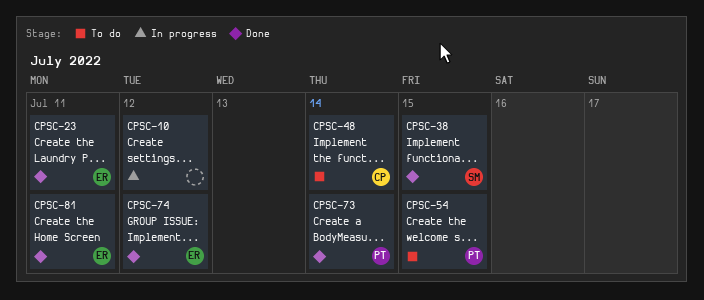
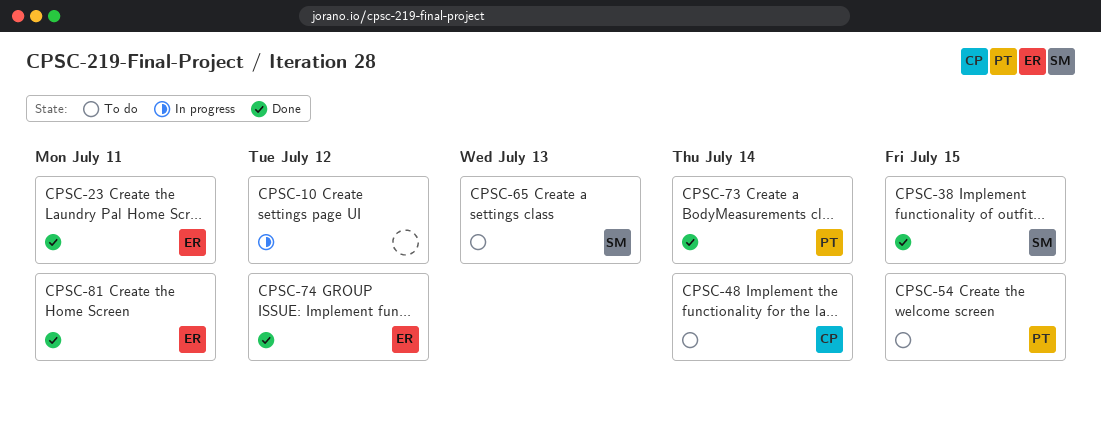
CPSC-65: none -> present

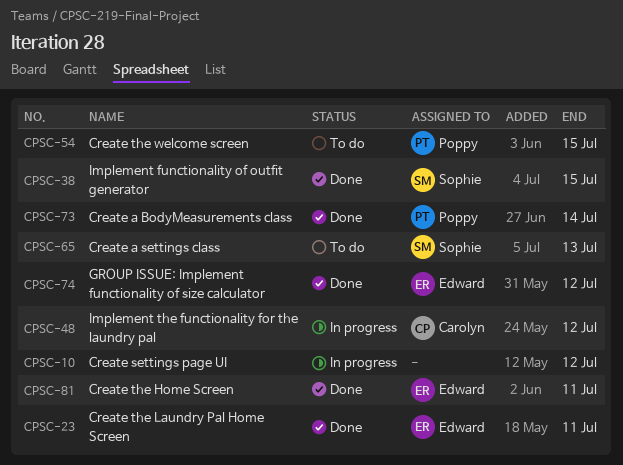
CPSC-48, status: To do -> In progress
CPSC-48, due: Jul 14 -> Jul 12

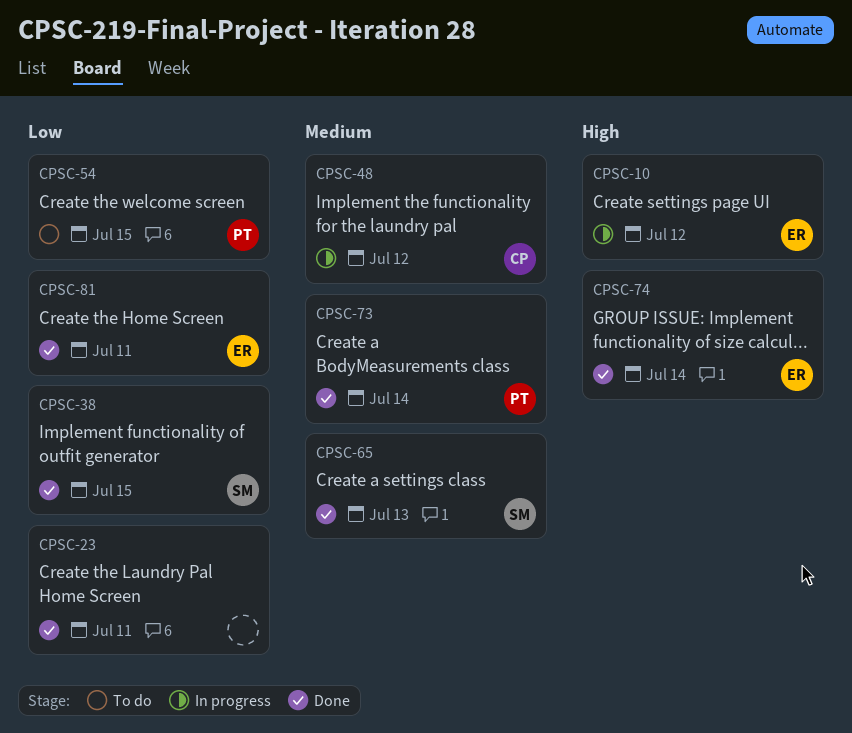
CPSC-10, owner: none -> Edward
CPSC-23, owner: Edward -> none
CPSC-65, status: To do -> Done
CPSC-74, due: Jul 12 -> Jul 14

